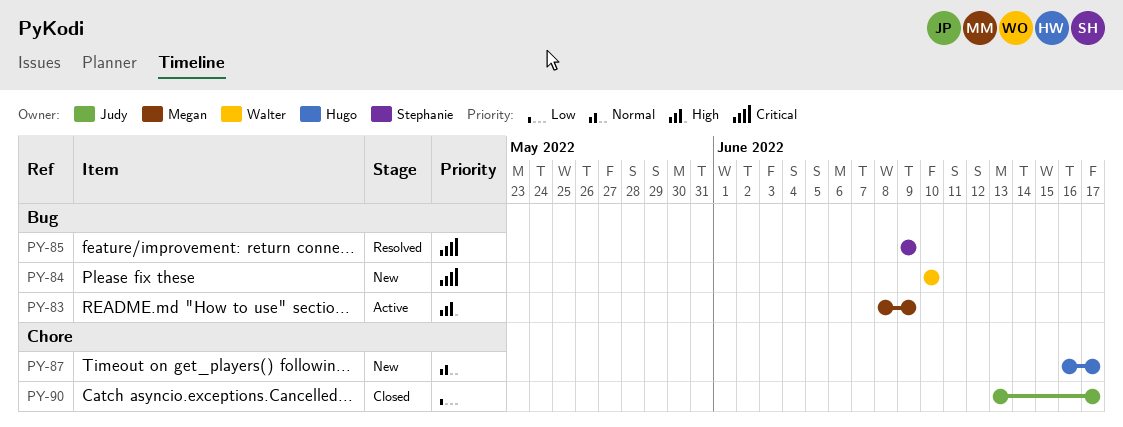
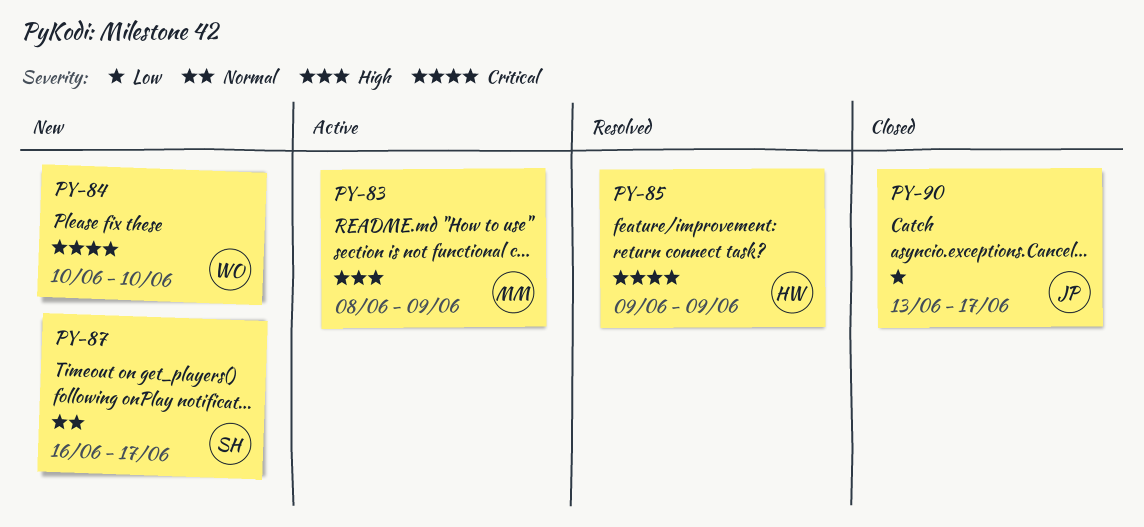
PY-85, owner: Stephanie -> Hugo
PY-87, owner: Hugo -> Stephanie

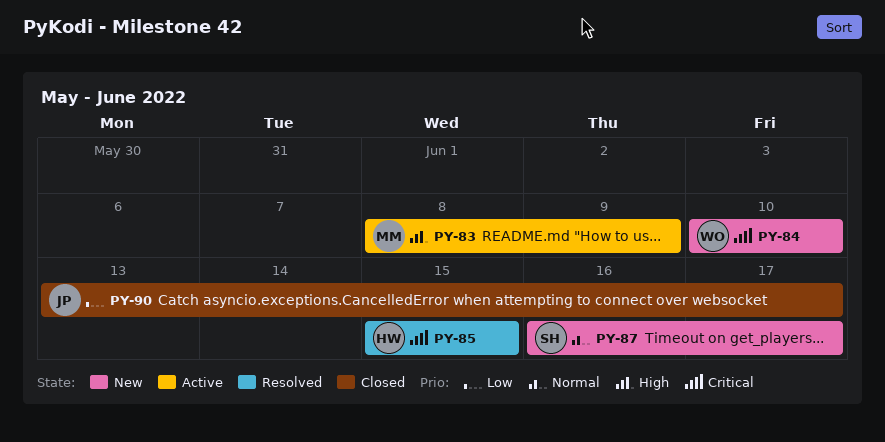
PY-85, start: Jun 9 -> Jun 15
PY-85, due: Jun 9 -> Jun 15

